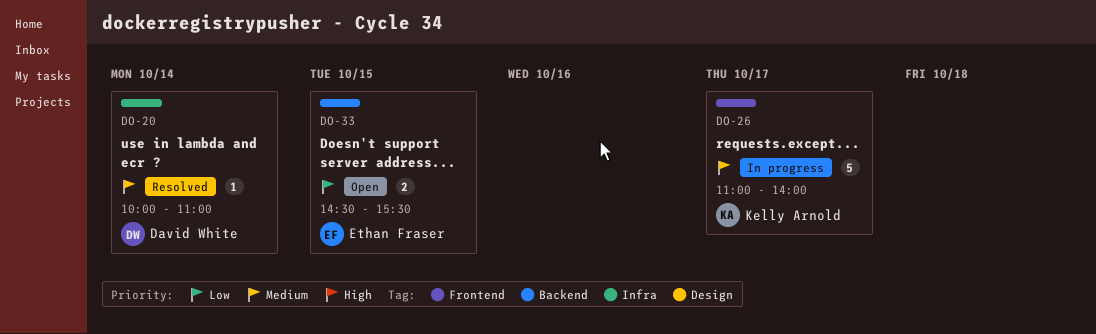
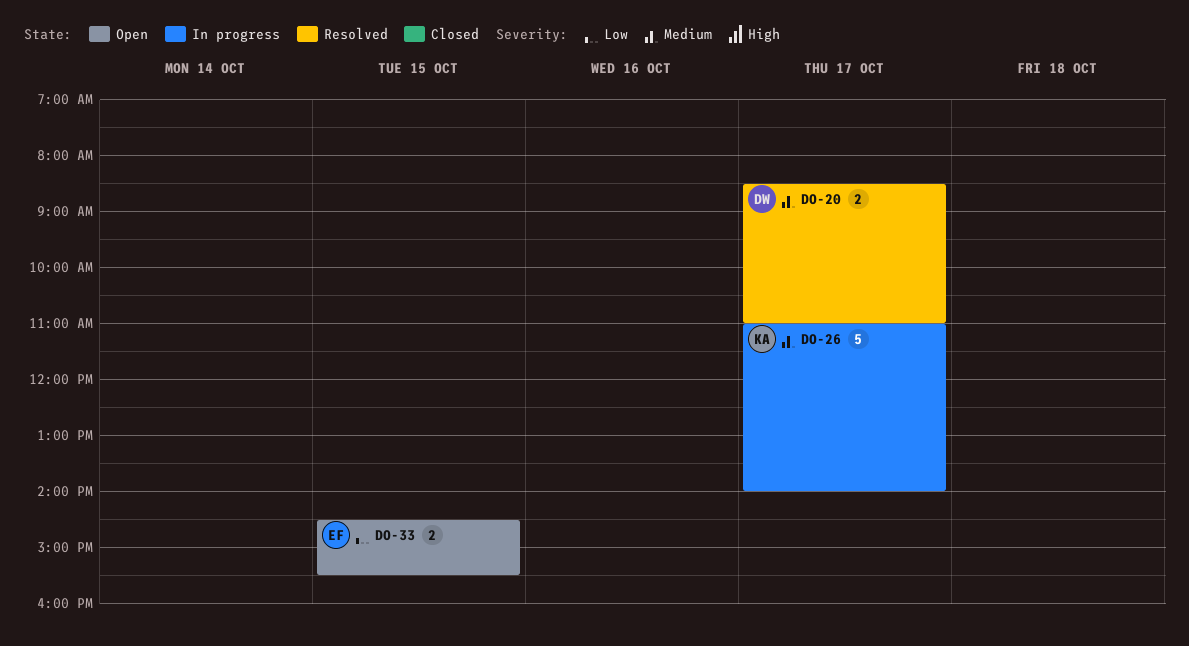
DO-20, estimate: 1 -> 2
DO-20, day: Oct 14 -> Oct 17
DO-20, begins: 10:00 -> 08:30

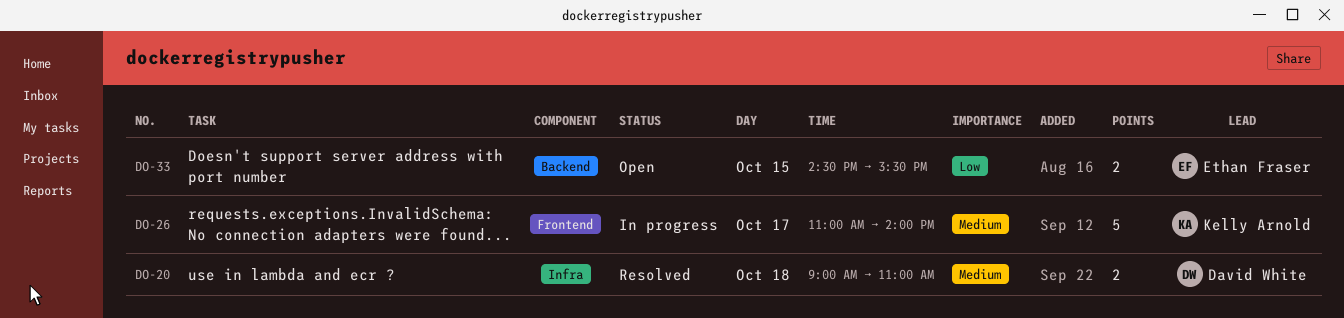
DO-20, day: Oct 17 -> Oct 18
DO-20, begins: 08:30 -> 09:00

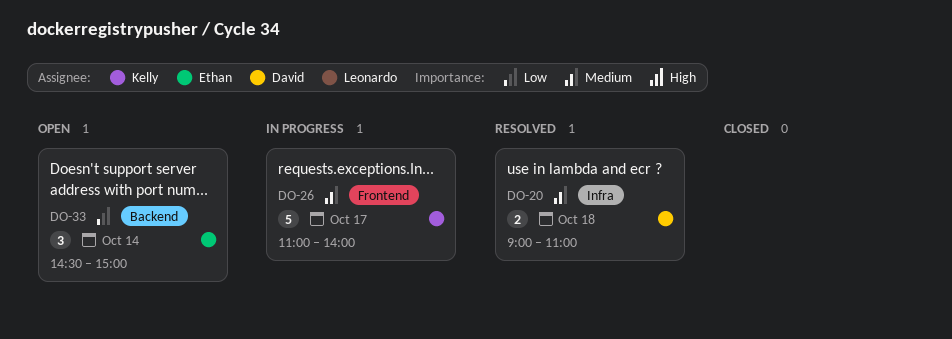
DO-33, estimate: 2 -> 3
DO-33, day: Oct 15 -> Oct 14
DO-33, ends: 15:30 -> 15:00

